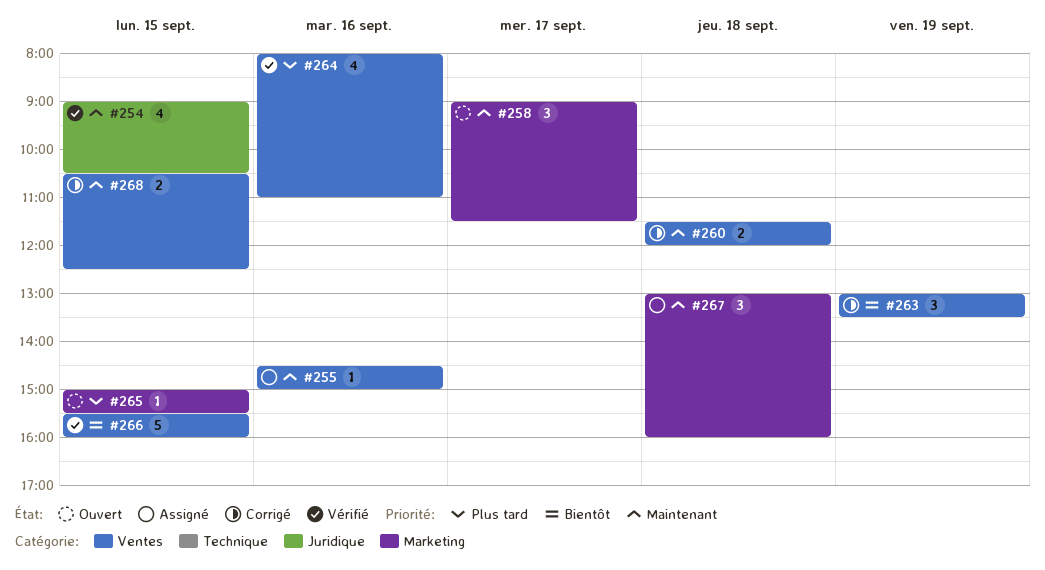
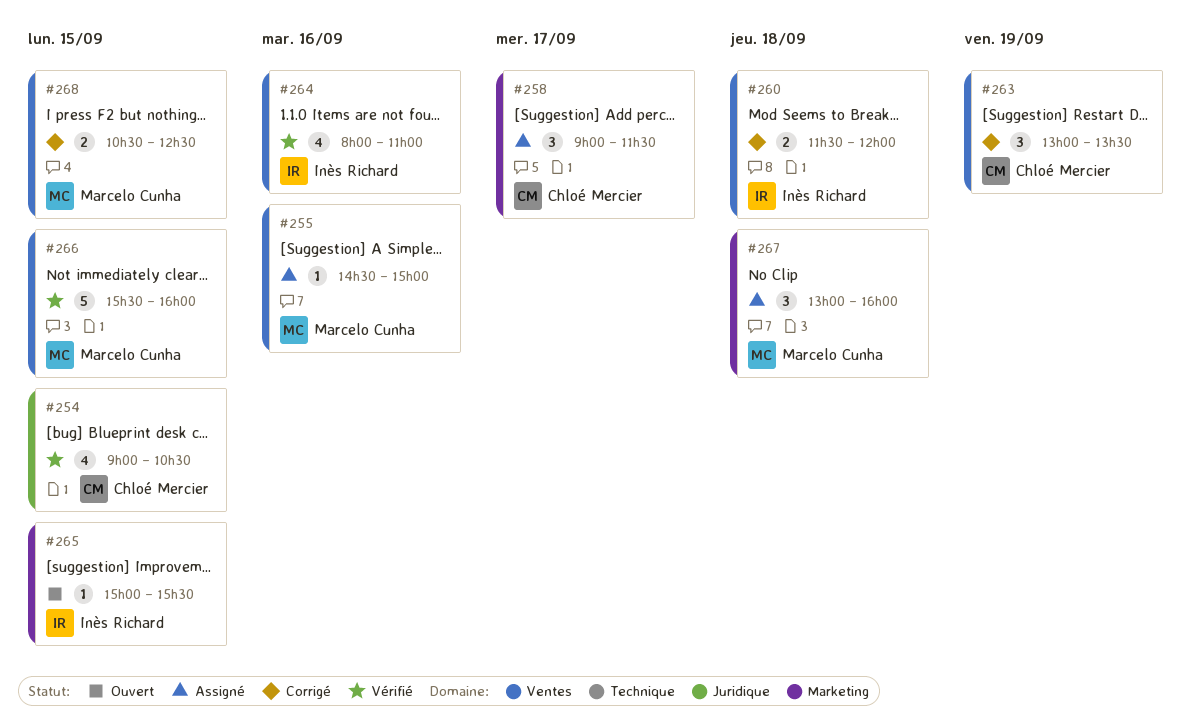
#258, status: Ouvert -> Assigné

